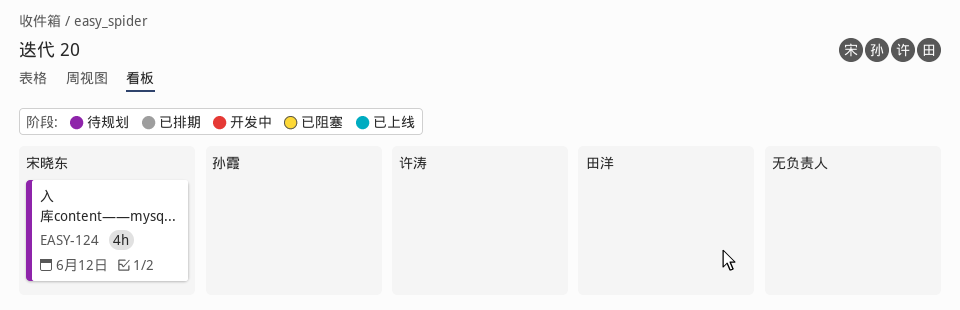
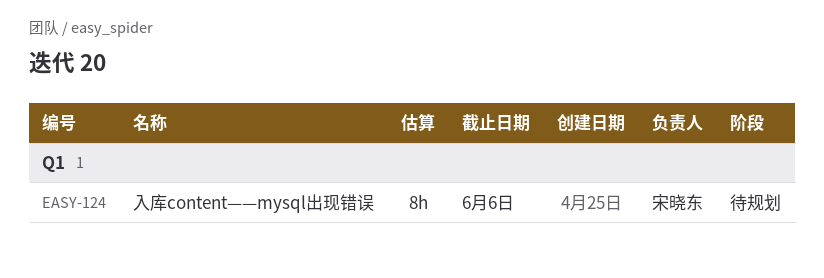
EASY-124, estimate: 4h -> 8h
EASY-124, due: Jun 12 -> Jun 6

